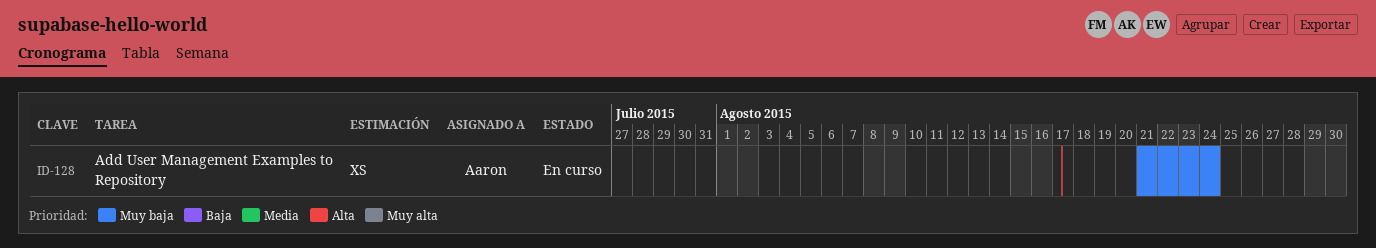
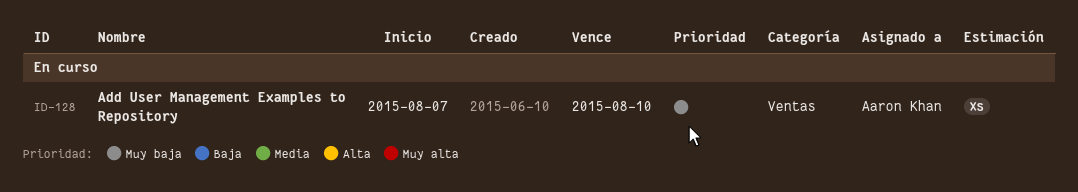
ID-128, start: Aug 21 -> Aug 7
ID-128, due: Aug 24 -> Aug 10

